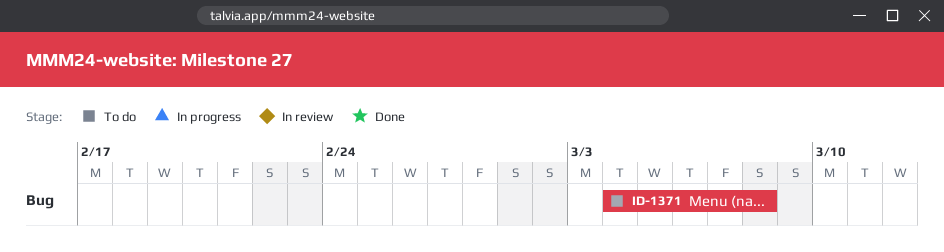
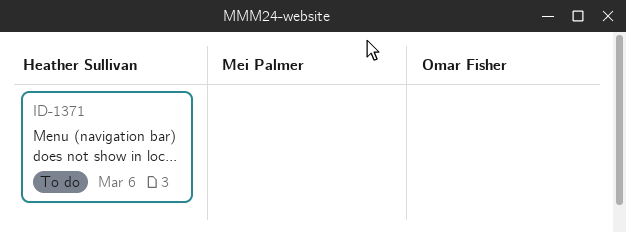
ID-1371, due: Mar 8 -> Mar 6

